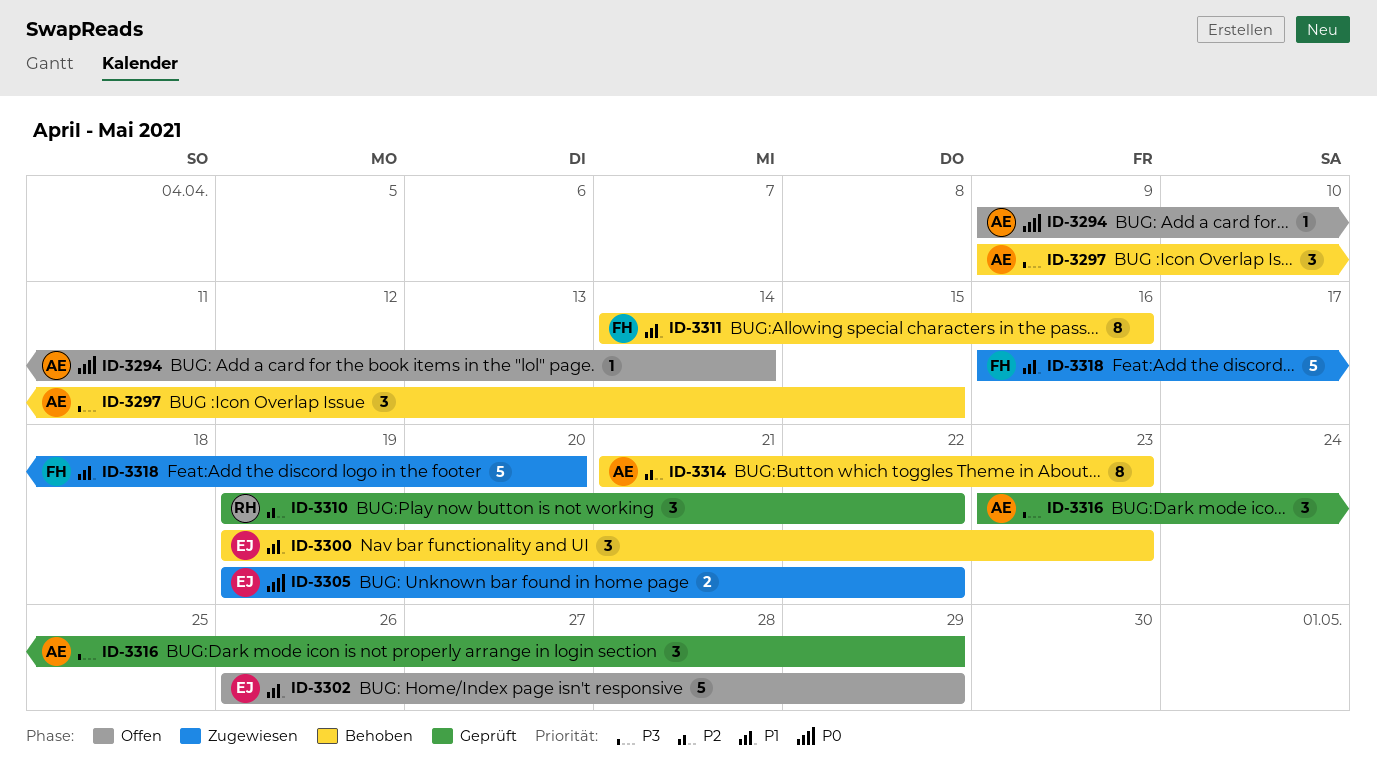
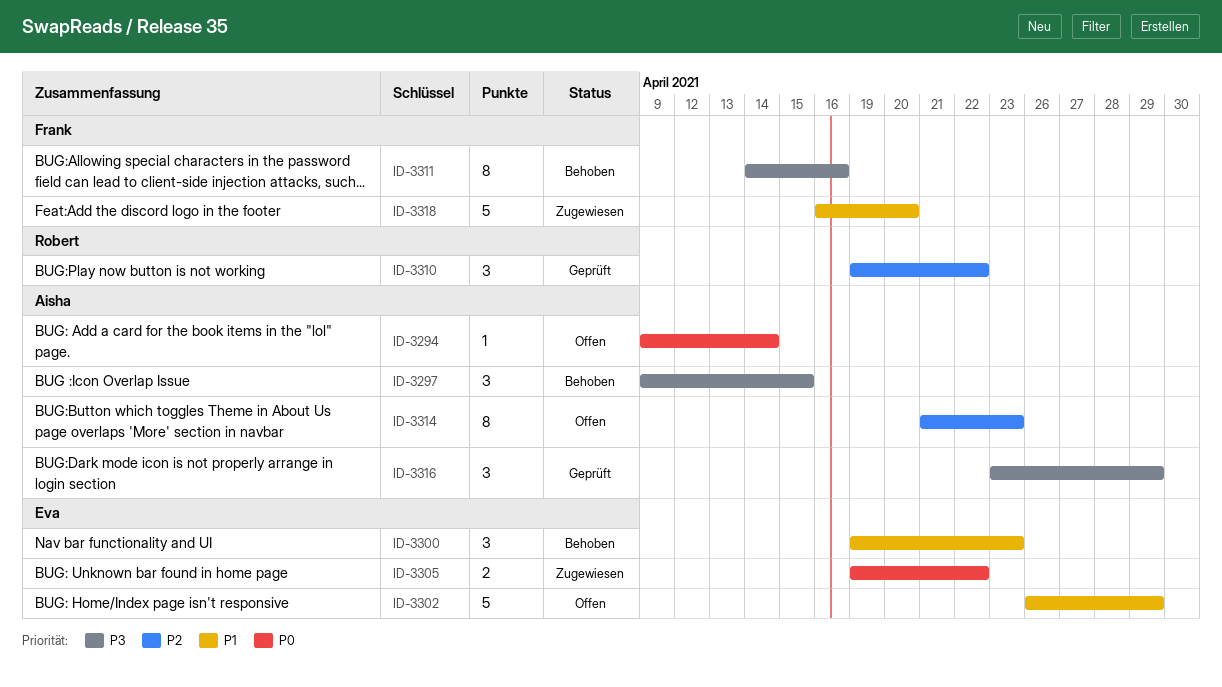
ID-3311, priority: P1 -> P3
ID-3314, status: Behoben -> Offen

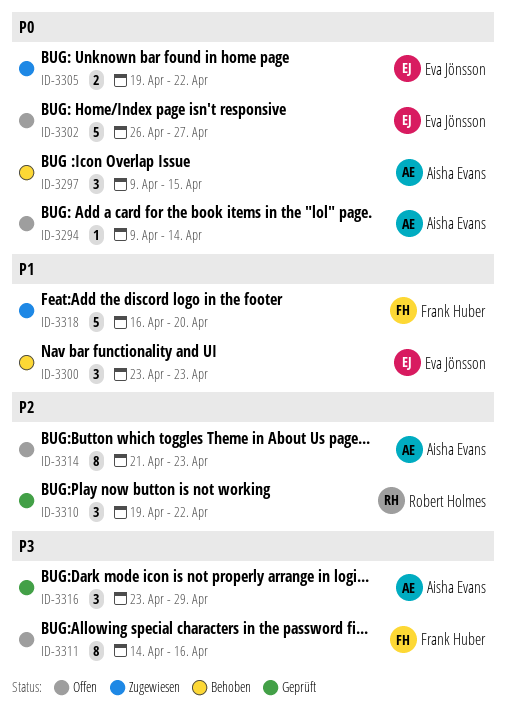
ID-3297, priority: P3 -> P0
ID-3300, start: Apr 19 -> Apr 23
ID-3302, priority: P1 -> P0
ID-3302, due: Apr 29 -> Apr 27
ID-3311, status: Behoben -> Offen

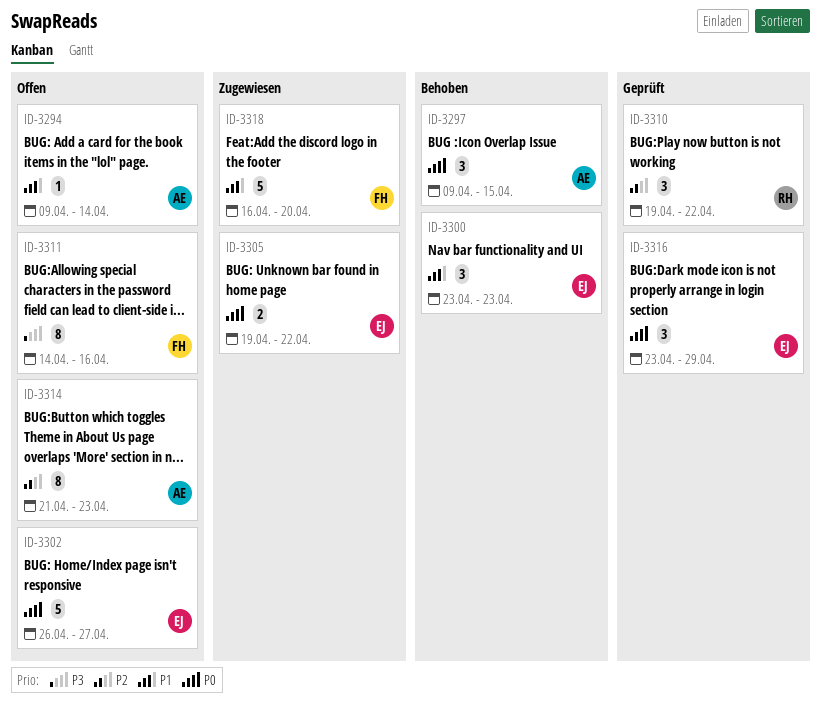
ID-3294, priority: P0 -> P1
ID-3316, owner: Aisha Evans -> Eva Jönsson
ID-3316, priority: P3 -> P0

